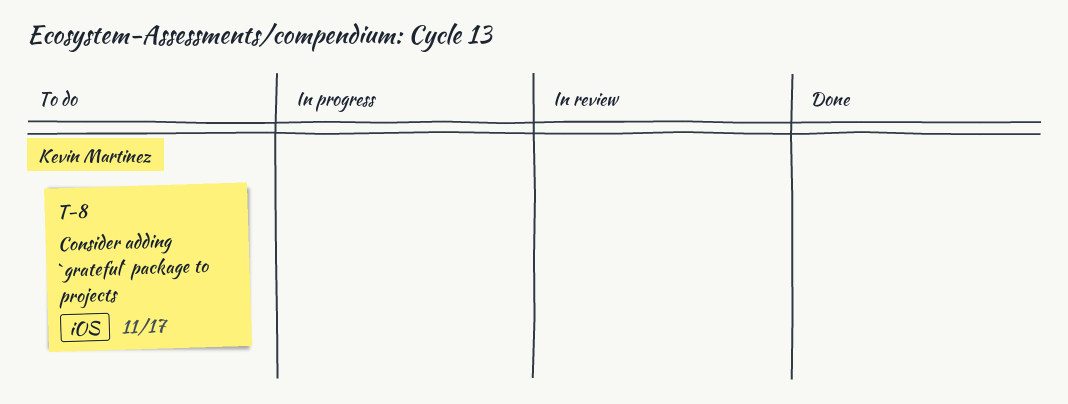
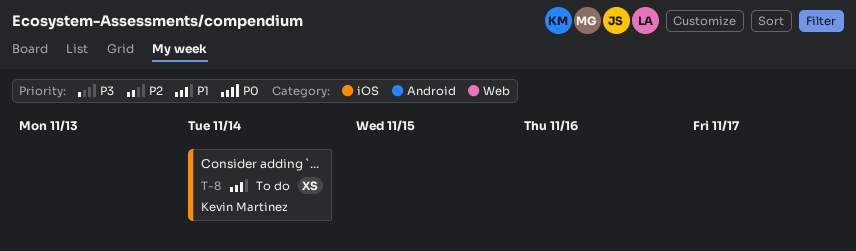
T-8, due: Nov 17 -> Nov 14

